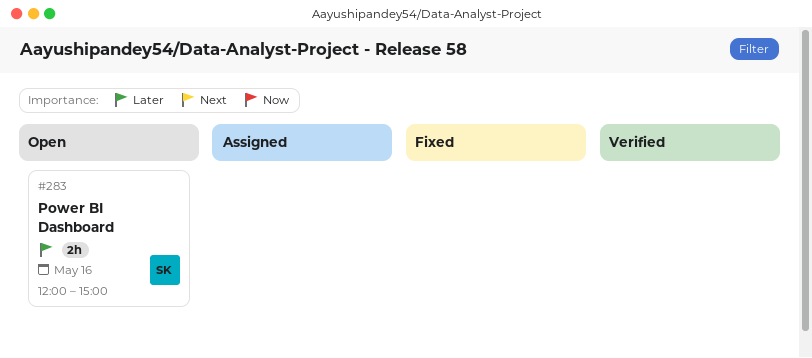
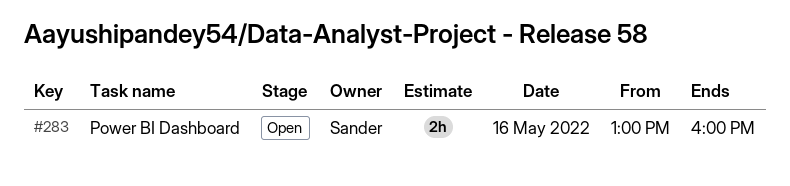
#283, begins: 12:00 -> 13:00
#283, ends: 15:00 -> 16:00

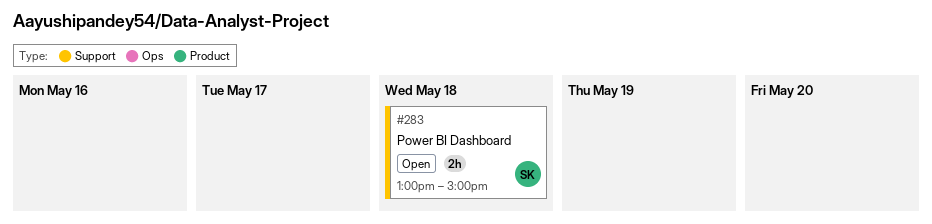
#283, day: May 16 -> May 18
#283, ends: 16:00 -> 15:00

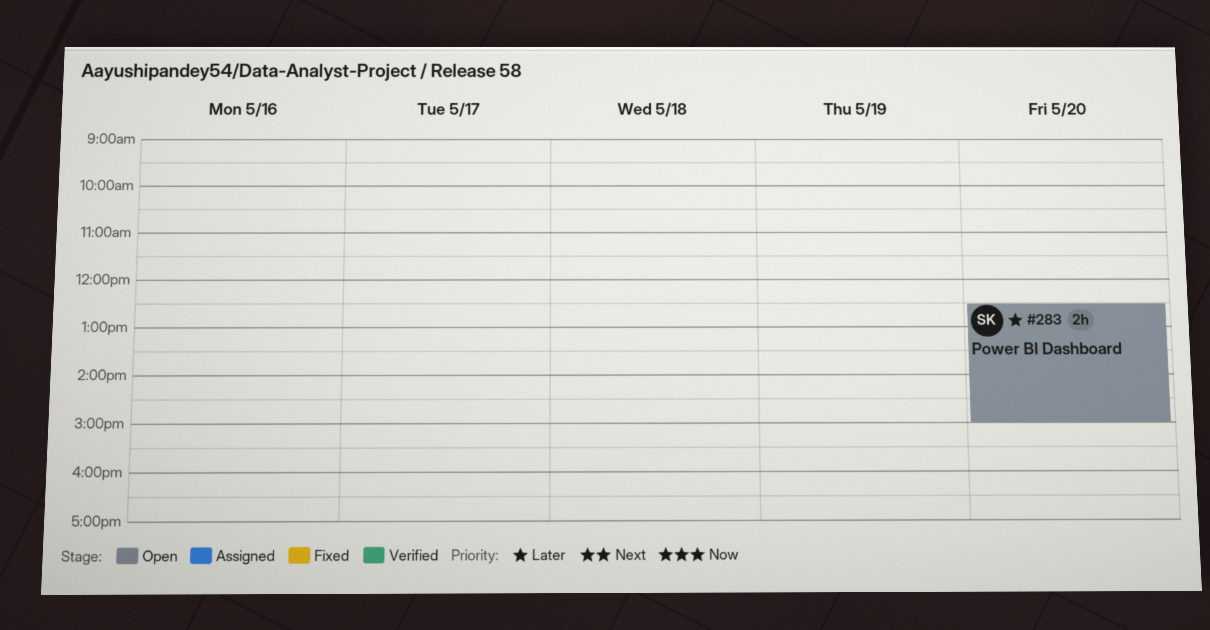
#283, day: May 18 -> May 20
#283, begins: 13:00 -> 12:30

